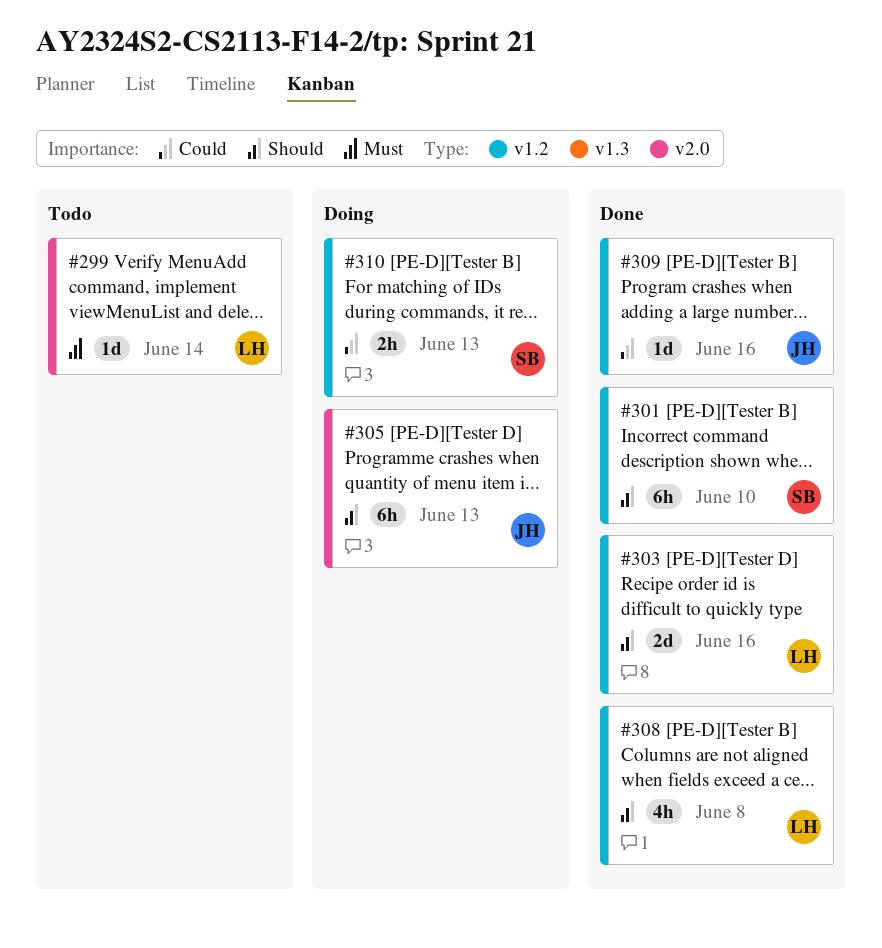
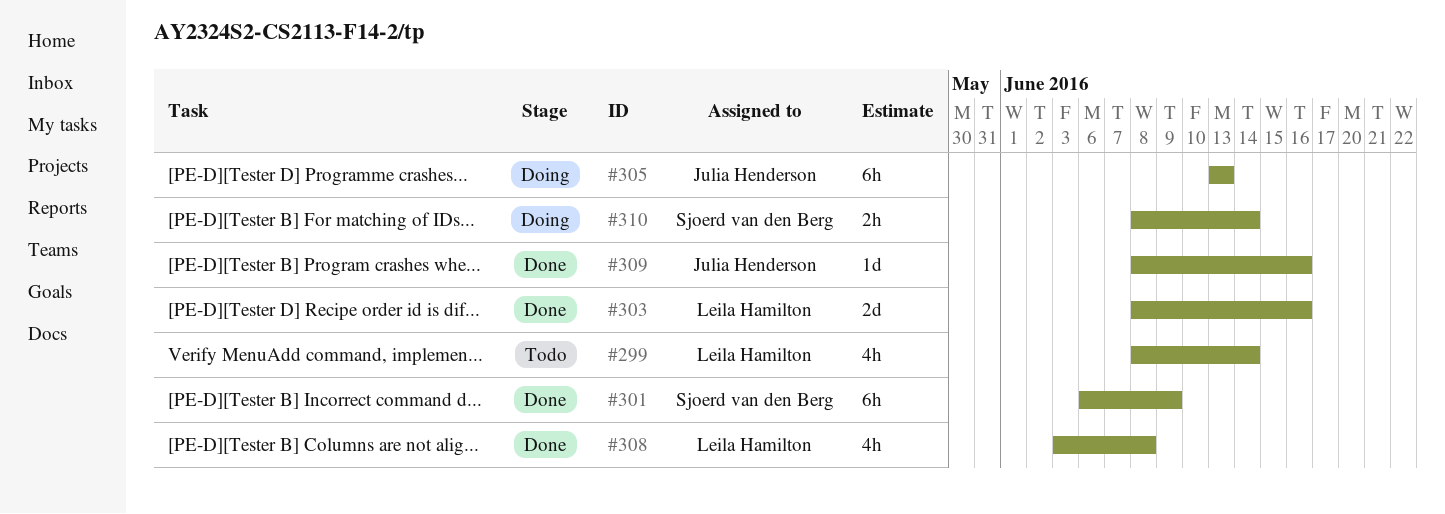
#299, estimate: 1d -> 4h
#301, due: Jun 10 -> Jun 9
#310, due: Jun 13 -> Jun 14

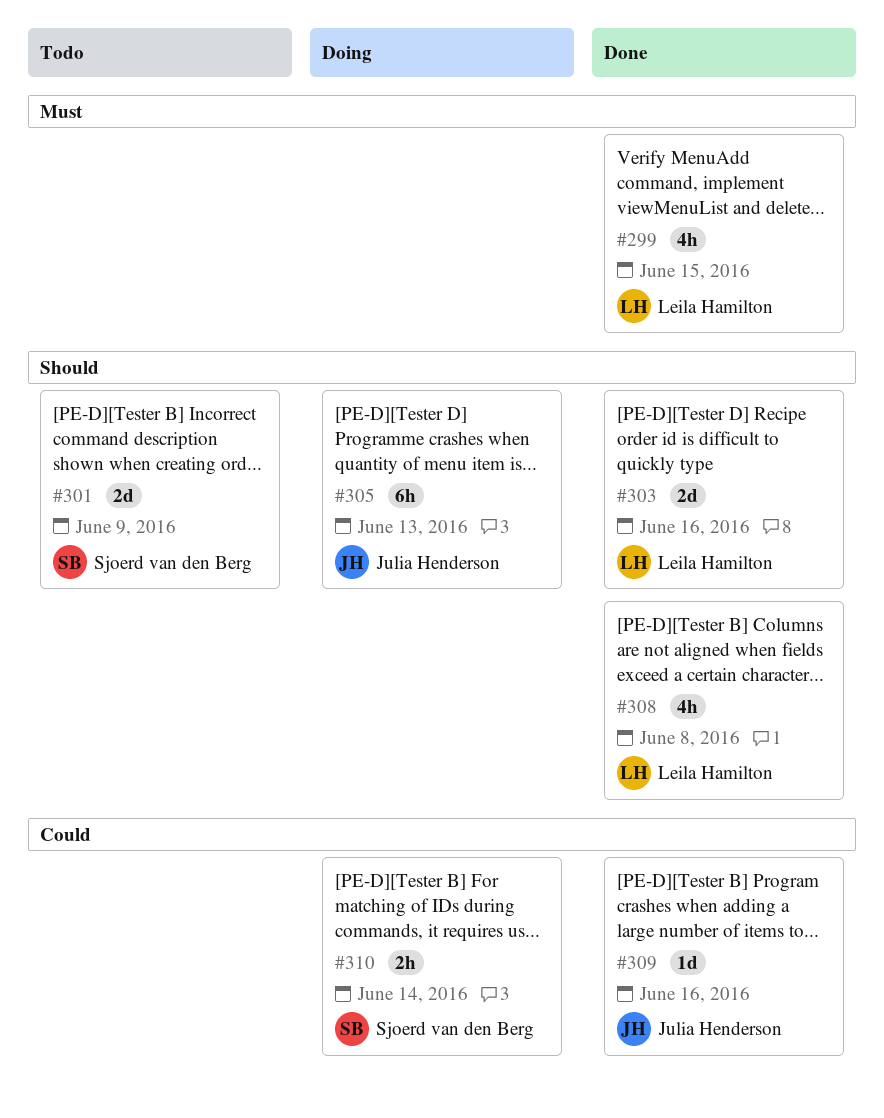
#299, status: Todo -> Done
#299, due: Jun 14 -> Jun 15
#301, status: Done -> Todo
#301, estimate: 6h -> 2d

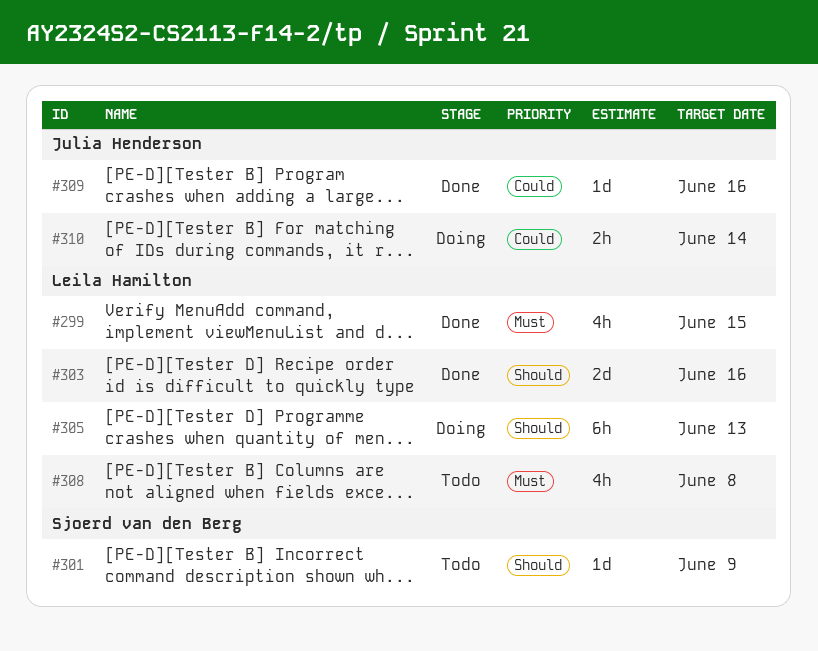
#301, estimate: 2d -> 1d
#305, owner: Julia Henderson -> Leila Hamilton
#308, status: Done -> Todo
#308, priority: Should -> Must
#310, owner: Sjoerd van den Berg -> Julia Henderson

